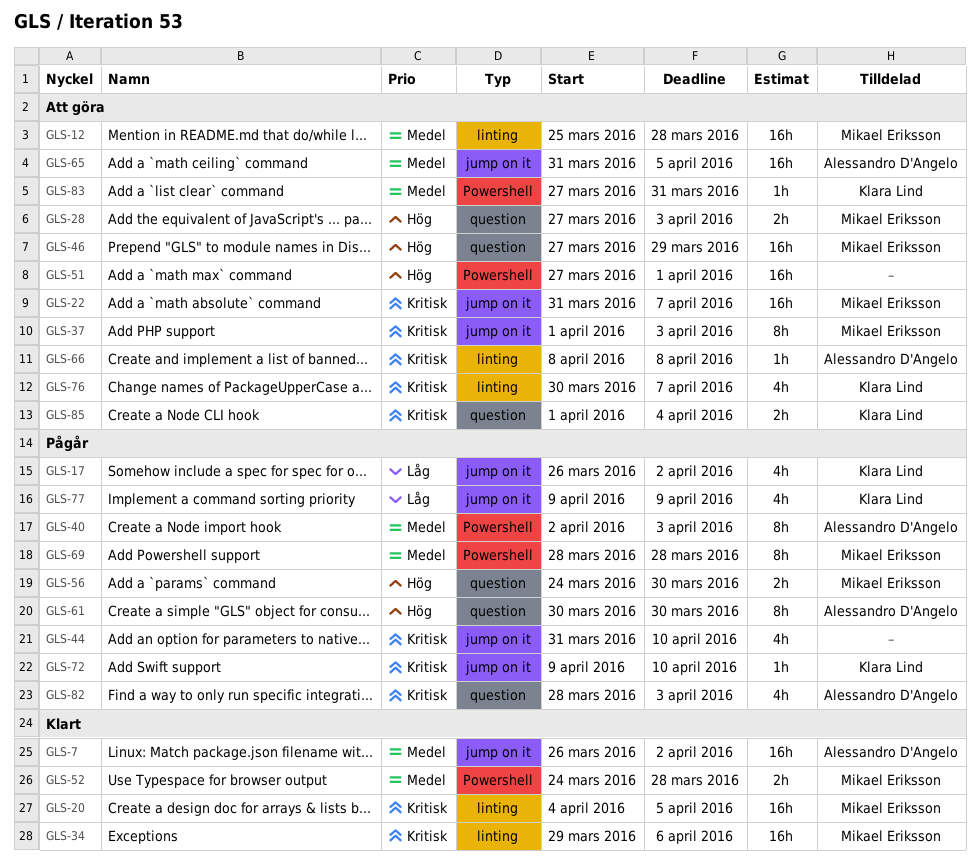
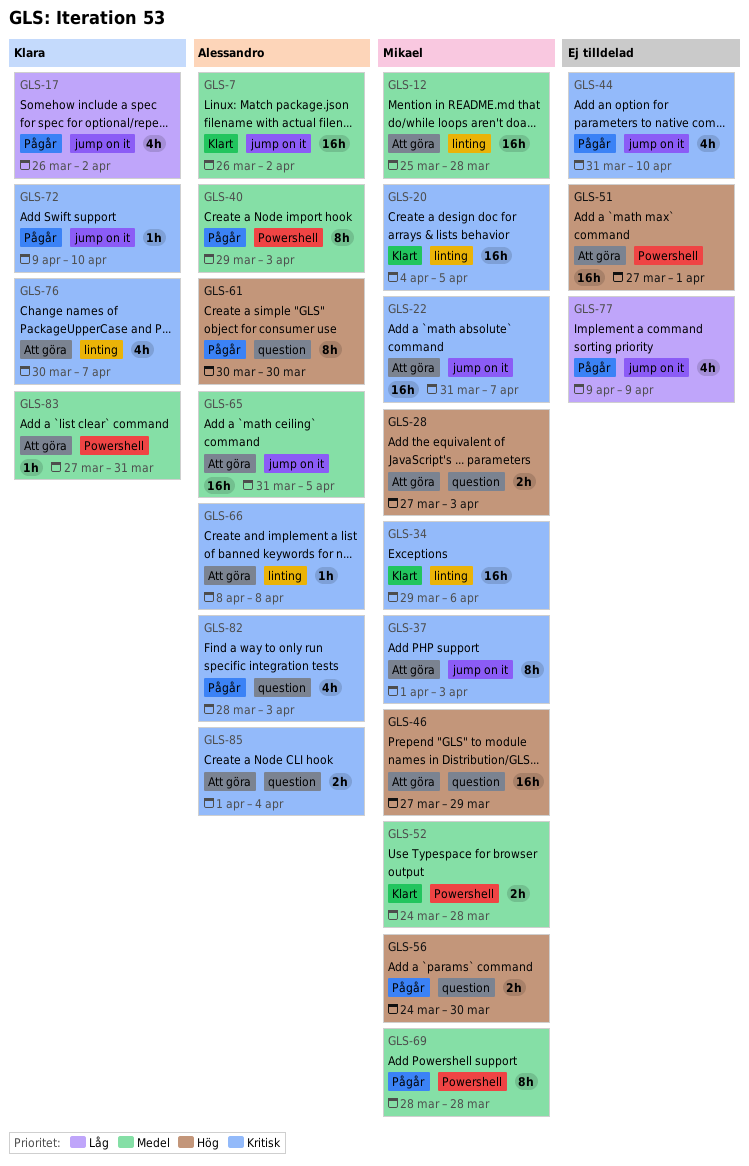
GLS-40, start: Apr 2 -> Mar 29
GLS-77, owner: Klara Lind -> none
GLS-85, owner: Klara Lind -> Alessandro D'Angelo

